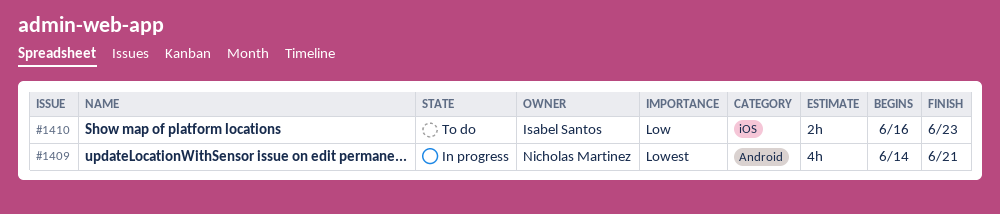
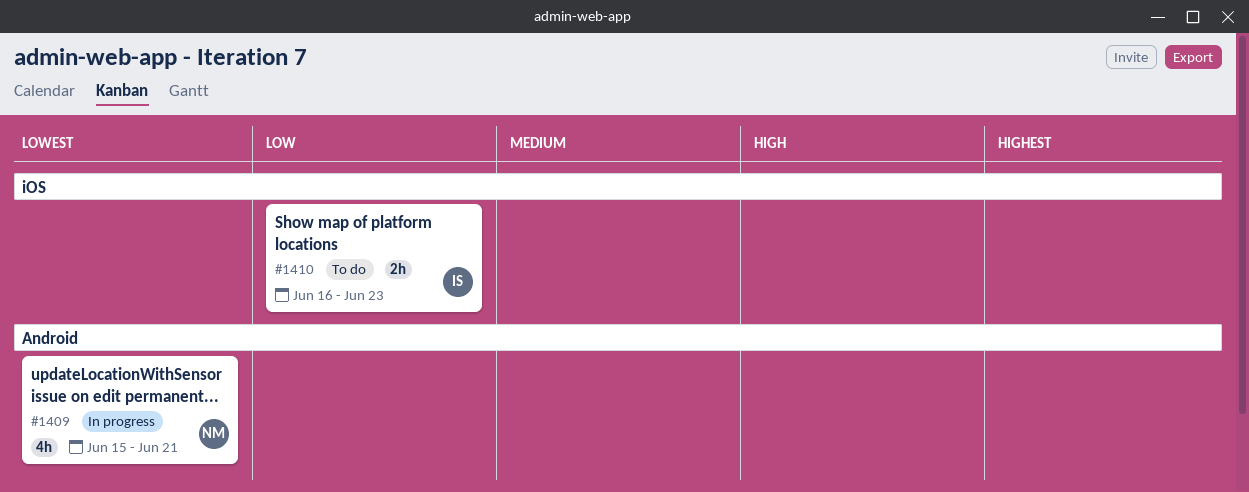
#1409, start: Jun 14 -> Jun 15

